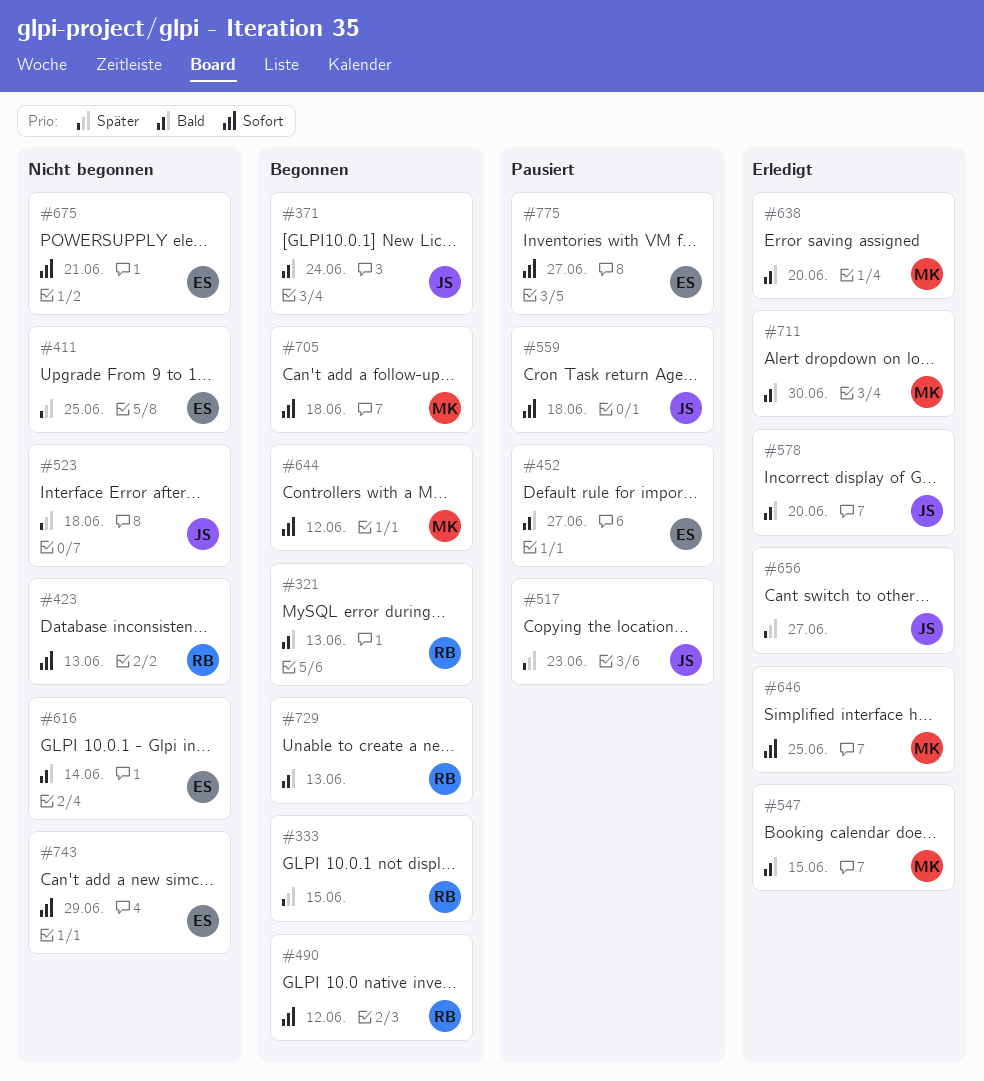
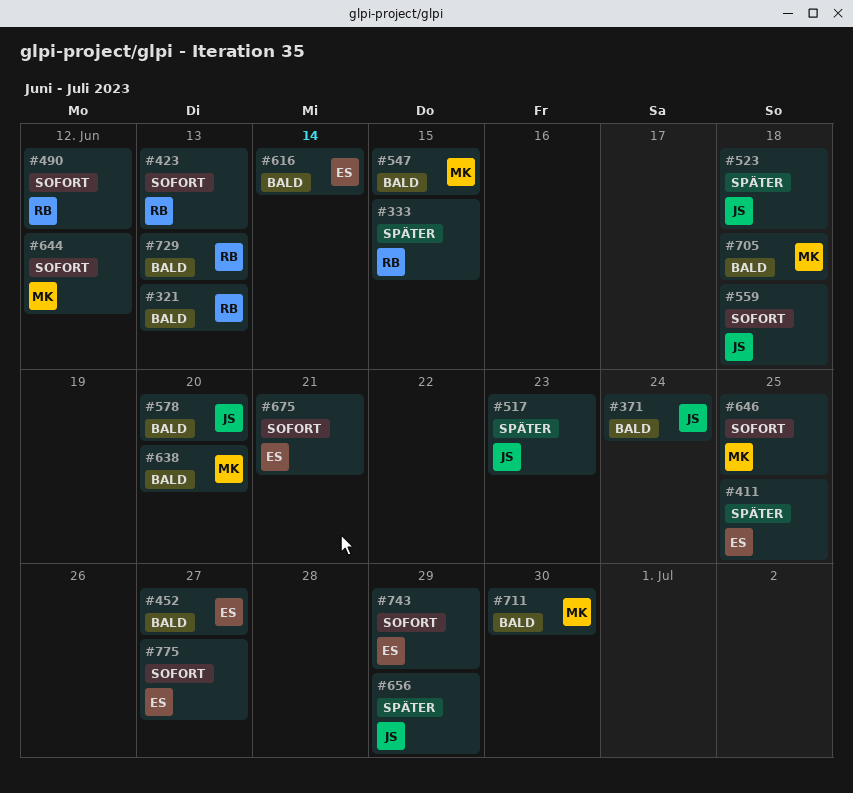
#656, due: Jun 27 -> Jun 29
#705, priority: Sofort -> Bald

